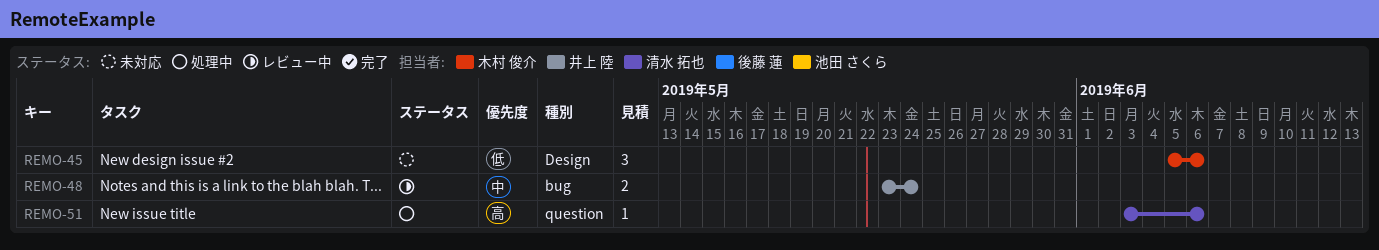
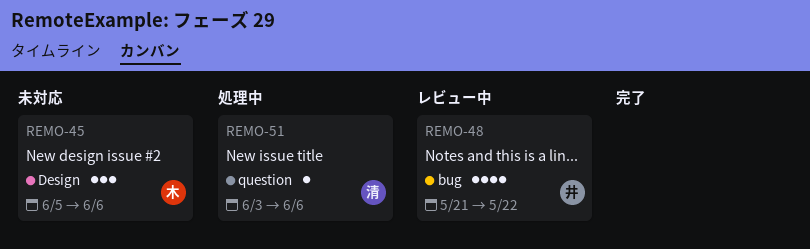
REMO-48, estimate: 2 -> 4
REMO-48, start: May 23 -> May 21
REMO-48, due: May 24 -> May 22

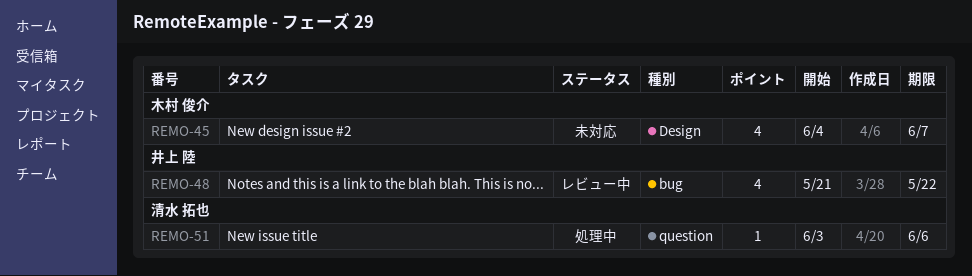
REMO-45, estimate: 3 -> 4
REMO-45, start: Jun 5 -> Jun 4
REMO-45, due: Jun 6 -> Jun 7

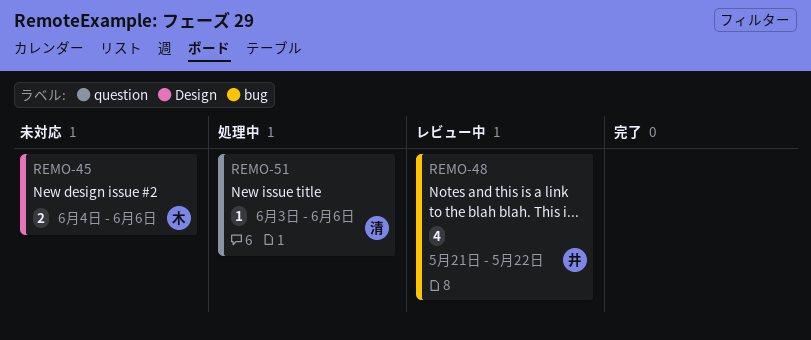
REMO-45, estimate: 4 -> 2
REMO-45, due: Jun 7 -> Jun 6

